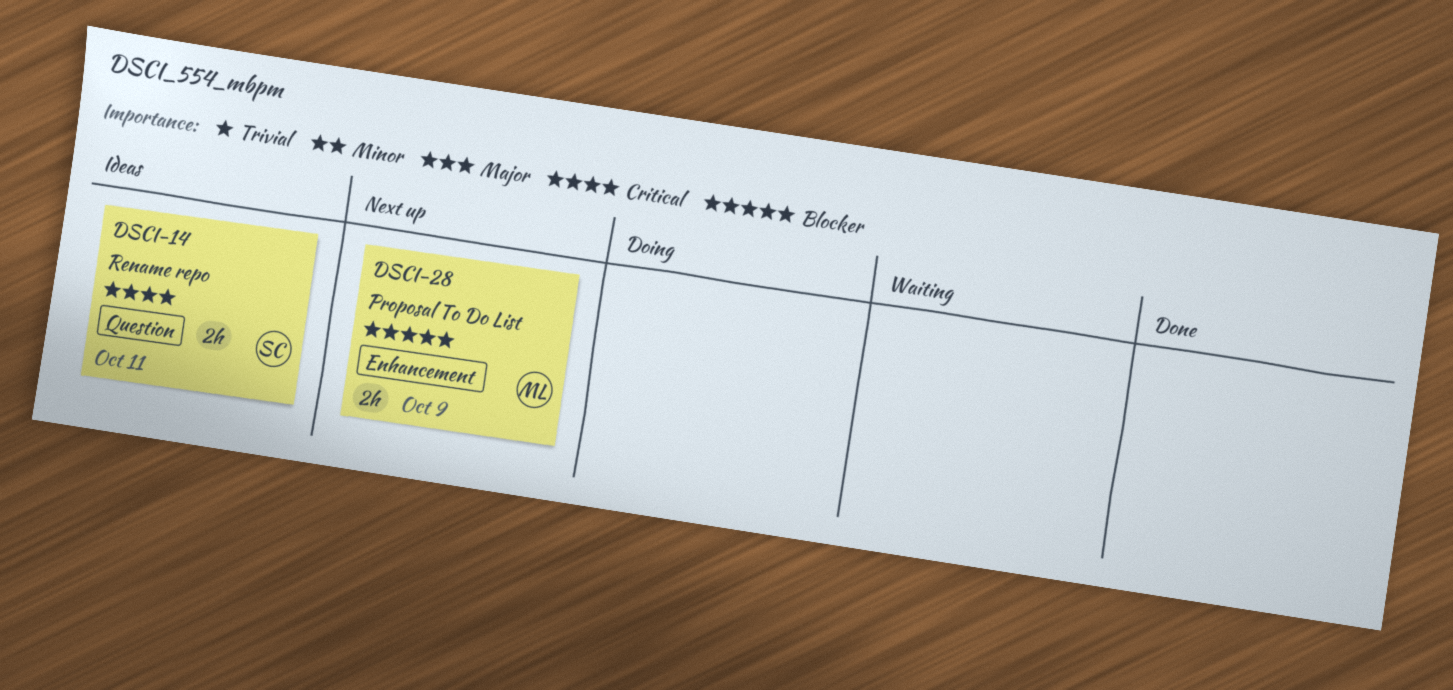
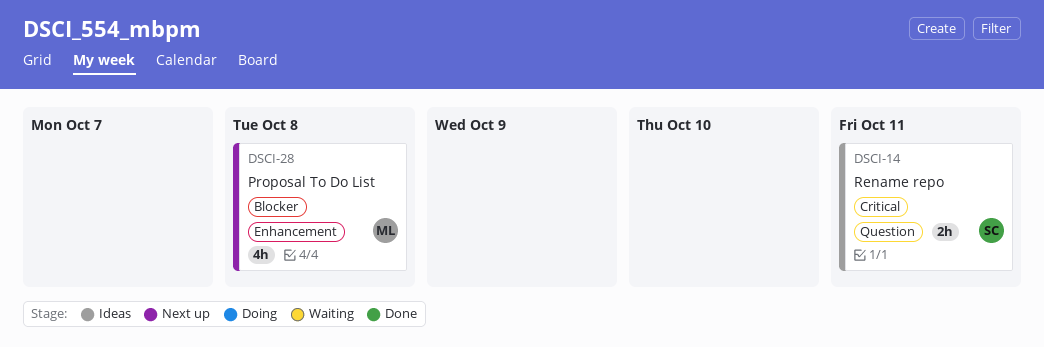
DSCI-28, estimate: 2h -> 4h
DSCI-28, due: Oct 9 -> Oct 8

